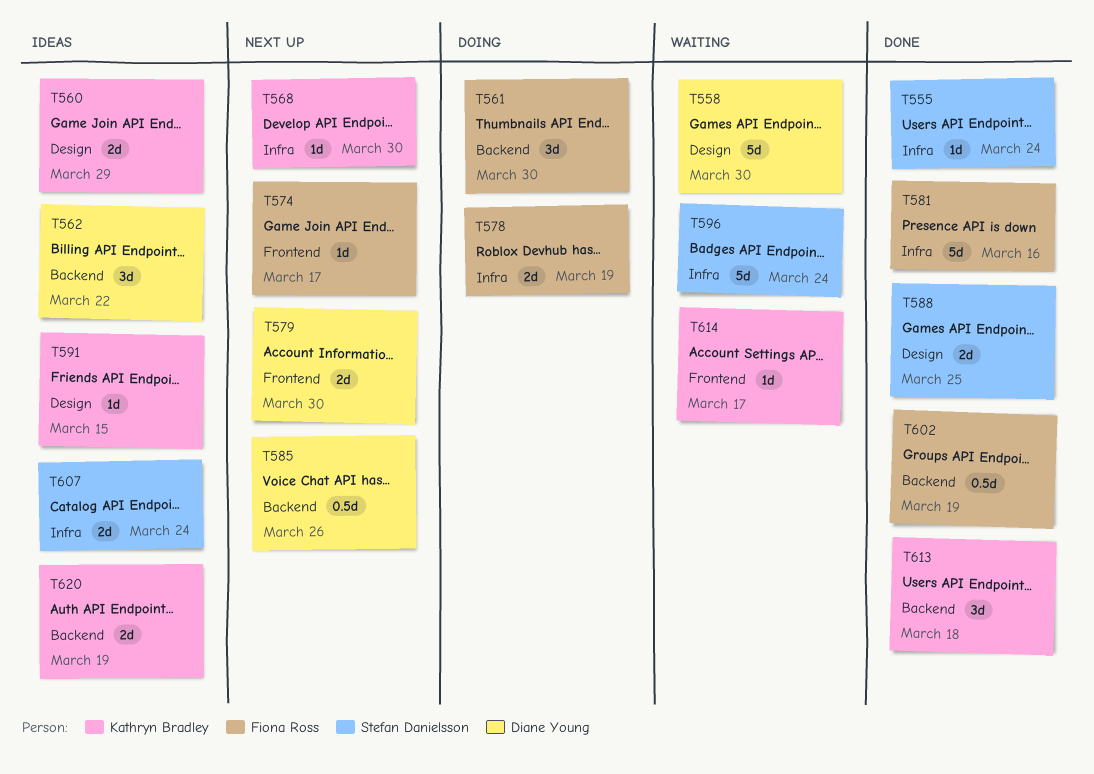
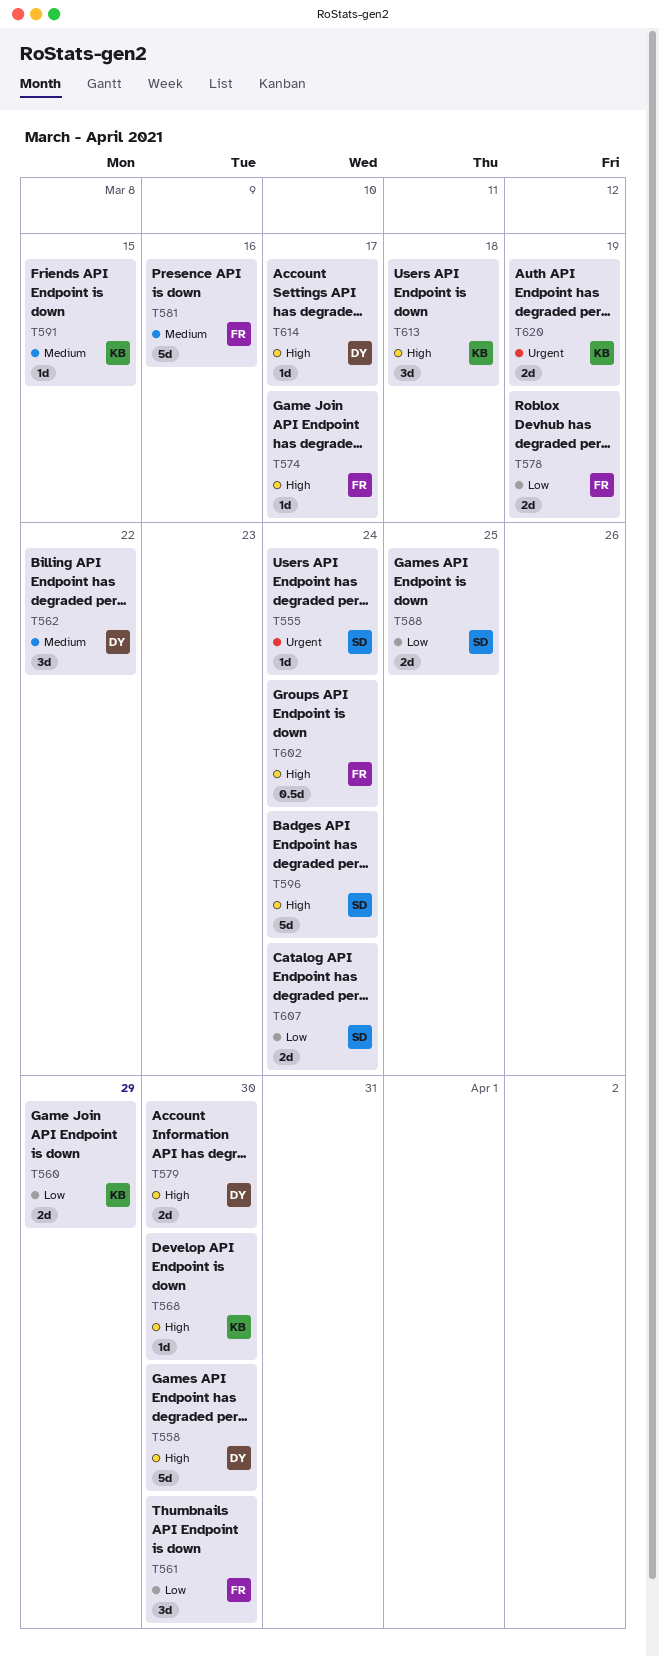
T585: present -> none
T602, due: Mar 19 -> Mar 24
T614, owner: Kathryn Bradley -> Diane Young

